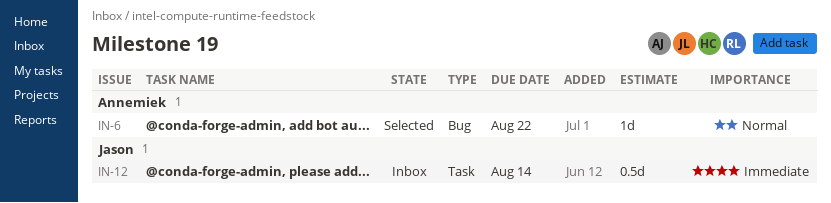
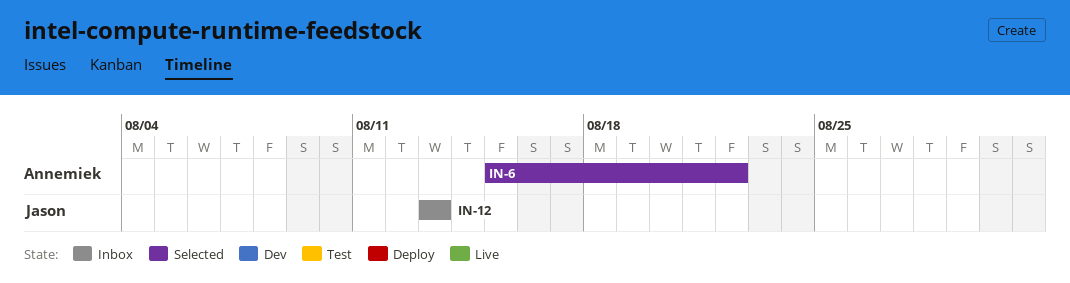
IN-12, due: Aug 14 -> Aug 13

